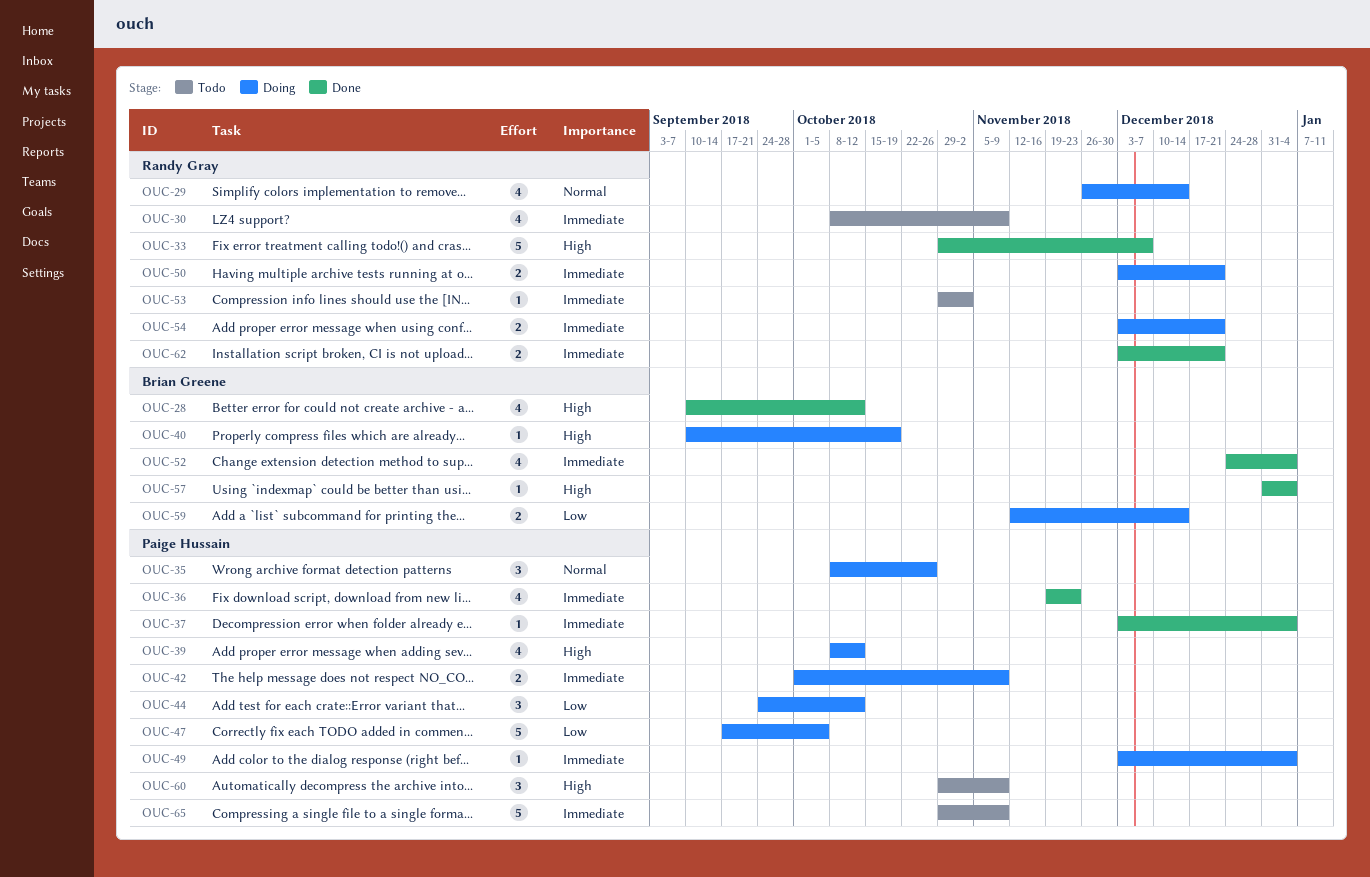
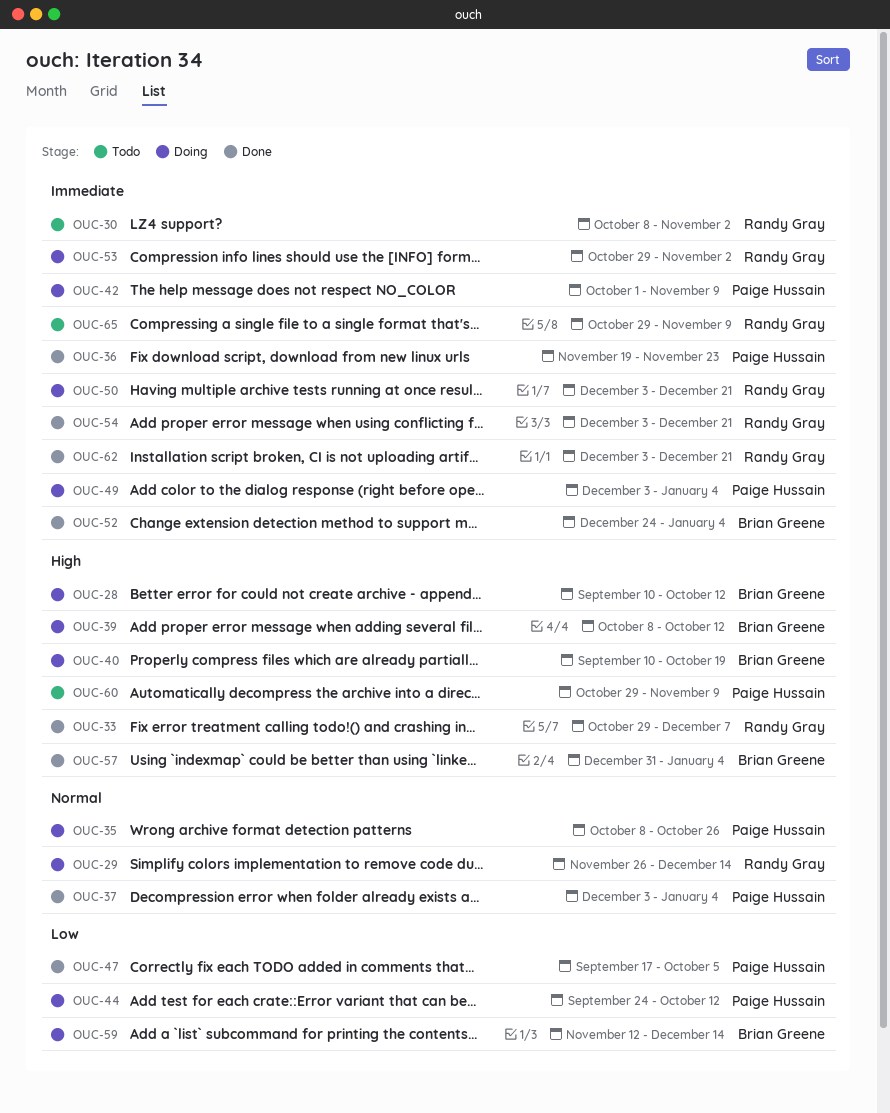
OUC-28, status: Done -> Doing
OUC-30, due: Nov 9 -> Nov 2
OUC-37, priority: Immediate -> Normal
OUC-39, owner: Paige Hussain -> Brian Greene
OUC-47, status: Doing -> Done
OUC-53, status: Todo -> Doing
OUC-54, status: Doing -> Done
OUC-65, owner: Paige Hussain -> Randy Gray

